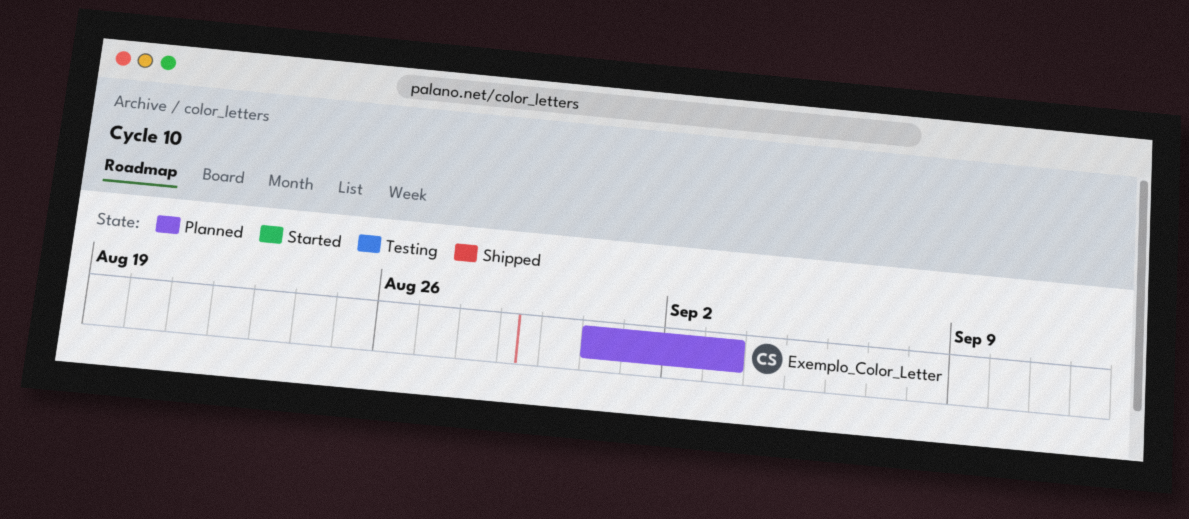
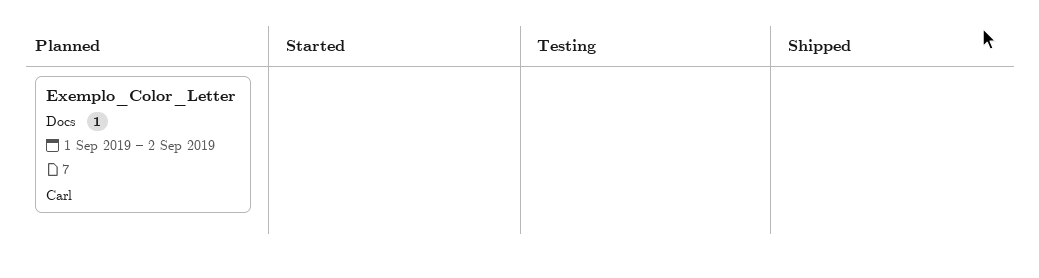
Exemplo_Color_Letter, start: Aug 31 -> Sep 1
Exemplo_Color_Letter, due: Sep 3 -> Sep 2

